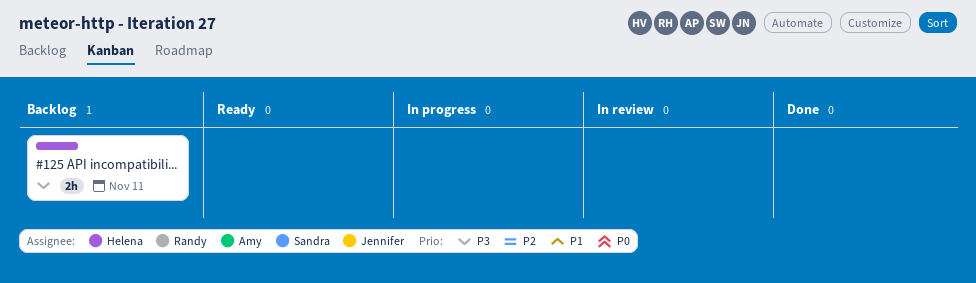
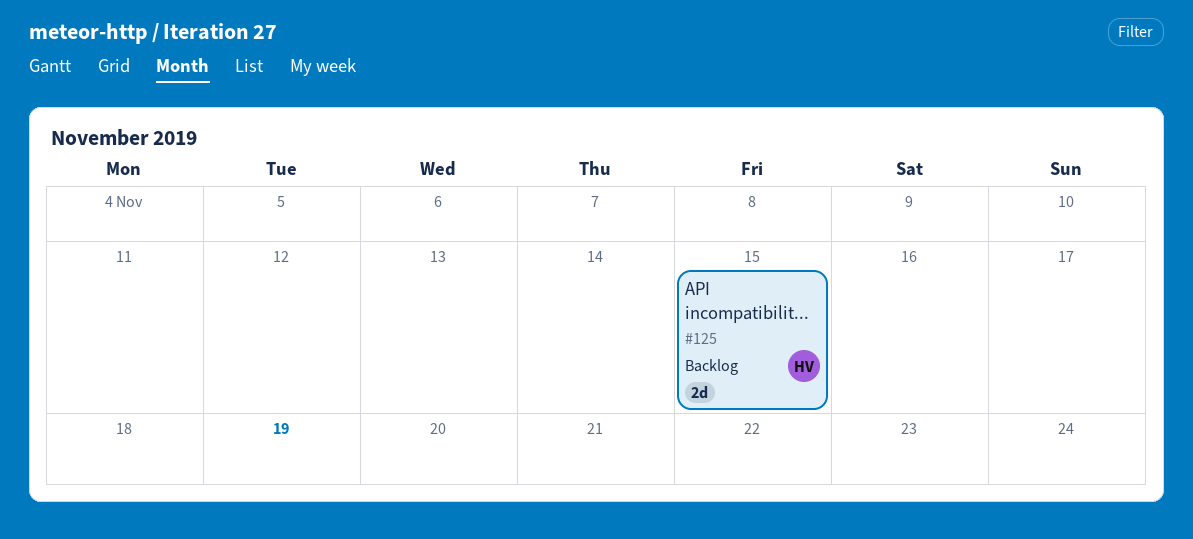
#125, estimate: 2h -> 2d
#125, due: Nov 11 -> Nov 15

